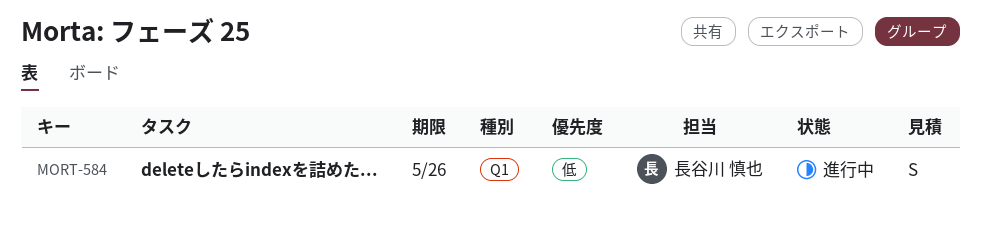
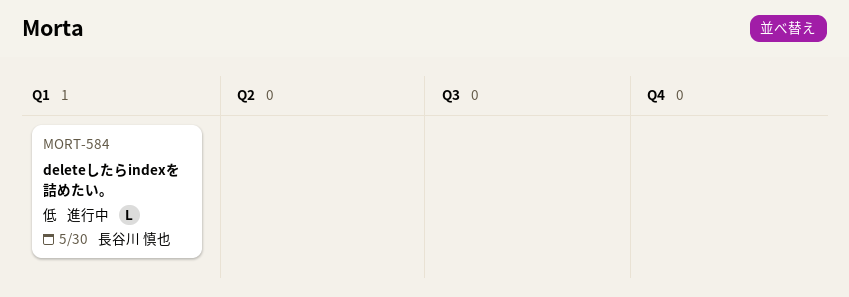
MORT-584, estimate: S -> L
MORT-584, due: May 26 -> May 30

